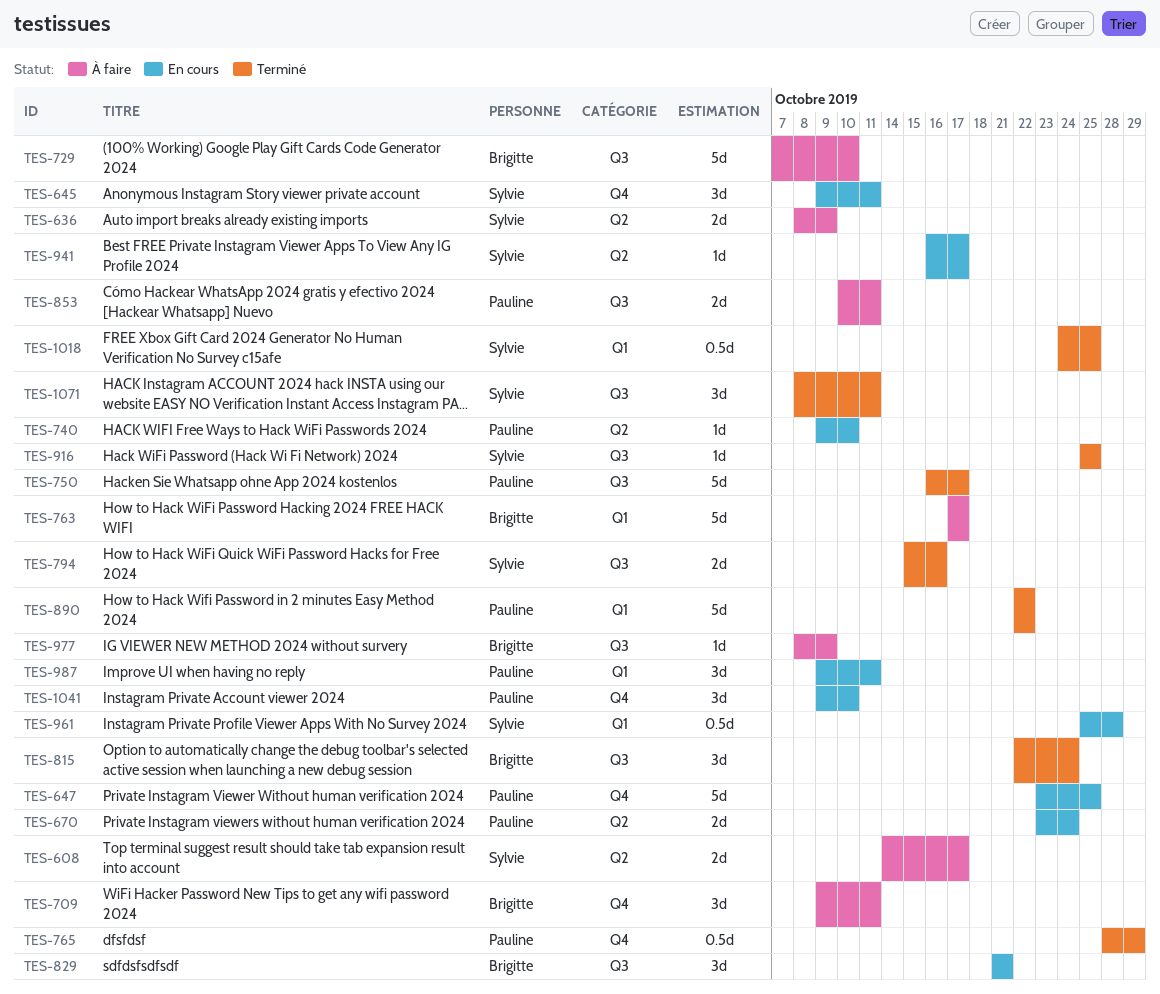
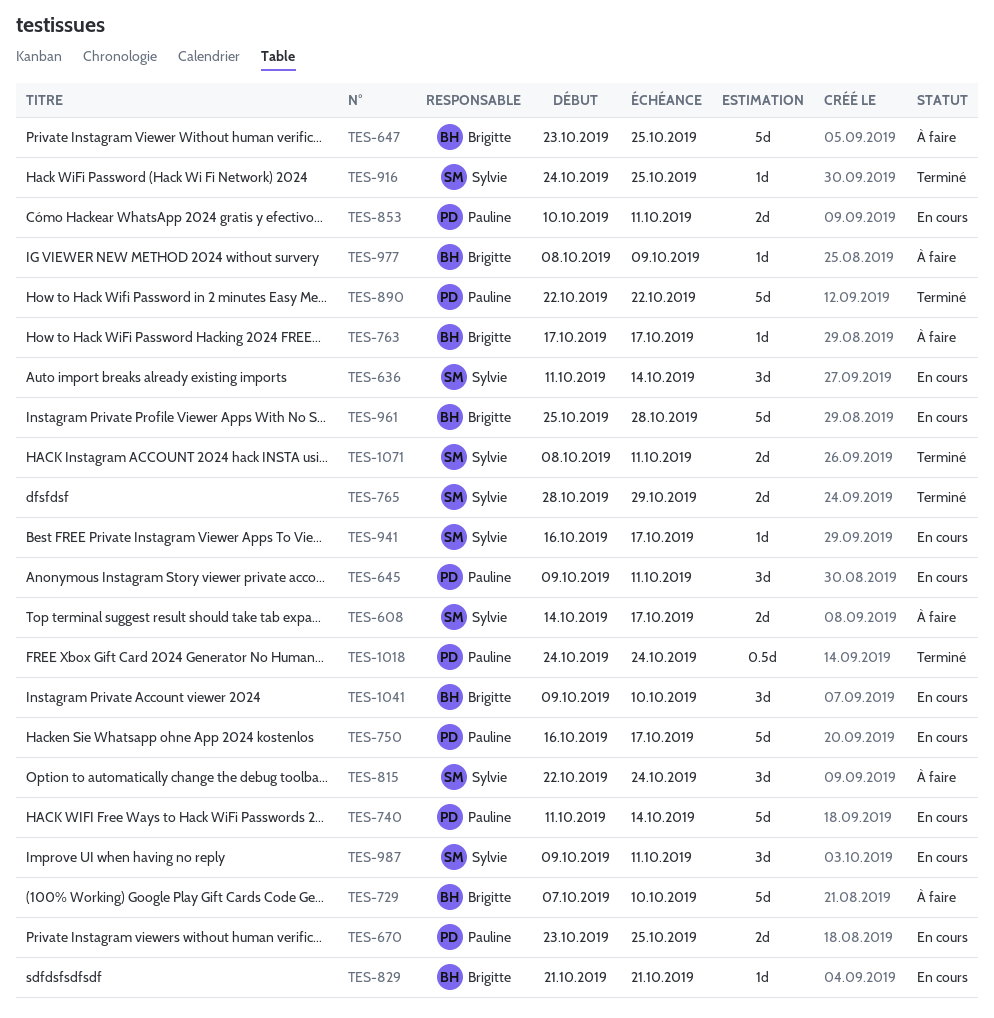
TES-636, status: À faire -> En cours
TES-636, estimate: 2d -> 3d
TES-636, start: Oct 8 -> Oct 11
TES-636, due: Oct 9 -> Oct 14
TES-645, owner: Sylvie -> Pauline
TES-647, status: En cours -> À faire
TES-647, owner: Pauline -> Brigitte
TES-670, due: Oct 24 -> Oct 25
TES-709: present -> none
TES-740, estimate: 1d -> 5d
TES-740, start: Oct 9 -> Oct 11
TES-740, due: Oct 10 -> Oct 14
TES-750, status: Terminé -> En cours
TES-763, estimate: 5d -> 1d
TES-765, owner: Pauline -> Sylvie
TES-765, estimate: 0.5d -> 2d
TES-794: present -> none
TES-815, status: Terminé -> À faire
TES-815, owner: Brigitte -> Sylvie
TES-829, estimate: 3d -> 1d
TES-853, status: À faire -> En cours
TES-916, start: Oct 25 -> Oct 24
TES-961, owner: Sylvie -> Brigitte
TES-961, estimate: 0.5d -> 5d
TES-987, owner: Pauline -> Sylvie
TES-1018, owner: Sylvie -> Pauline
TES-1018, due: Oct 25 -> Oct 24
TES-1041, owner: Pauline -> Brigitte
TES-1071, estimate: 3d -> 2d

